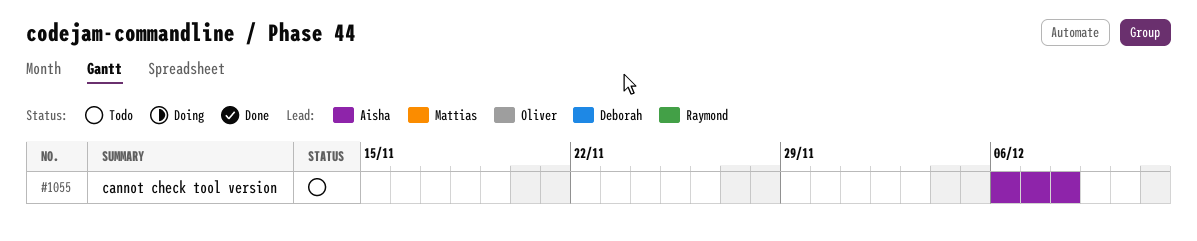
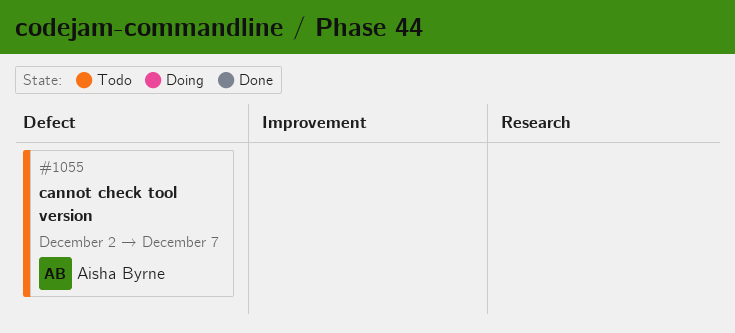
#1055, start: Dec 6 -> Dec 2
#1055, due: Dec 8 -> Dec 7

